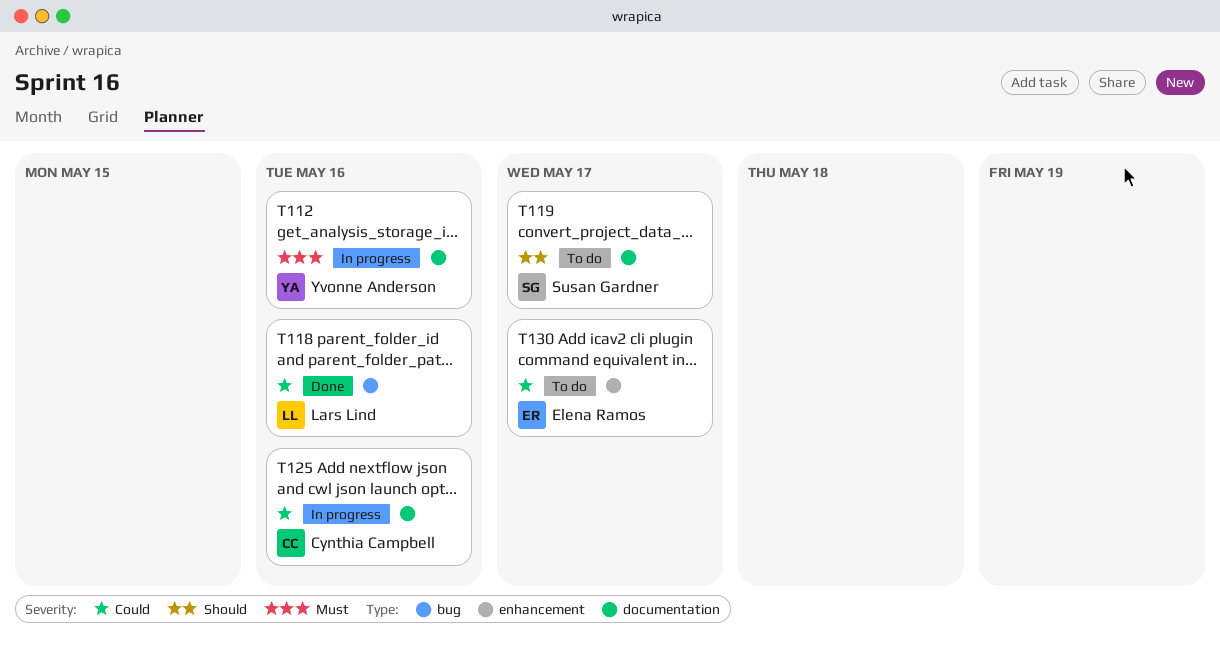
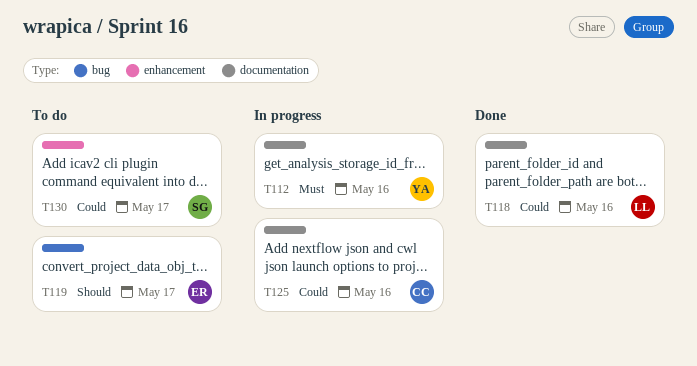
T118, label: bug -> documentation
T119, owner: Susan Gardner -> Elena Ramos
T119, label: documentation -> bug
T130, owner: Elena Ramos -> Susan Gardner

